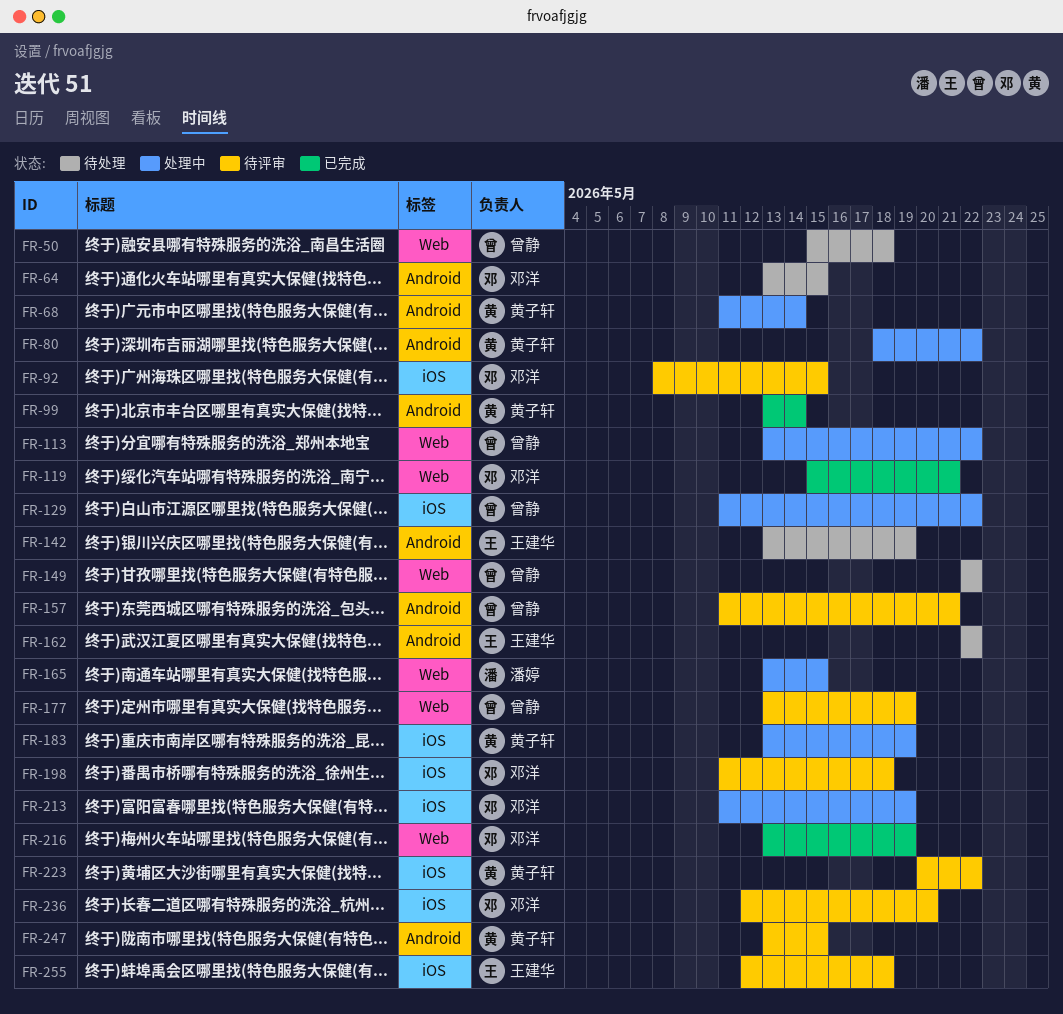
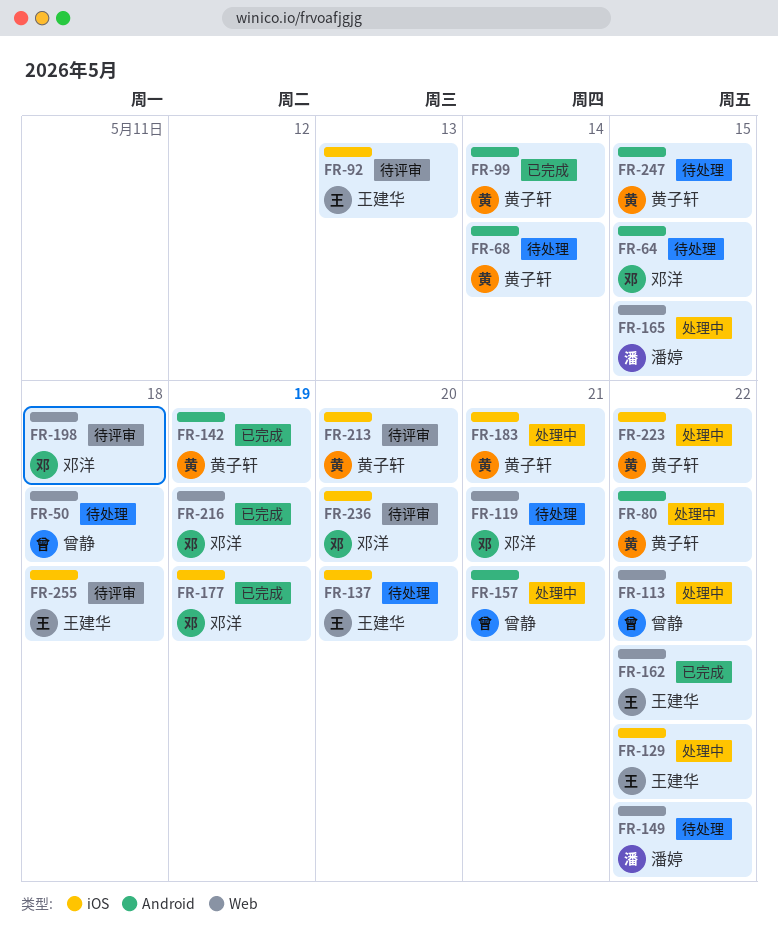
FR-68, status: 处理中 -> 待处理
FR-92, owner: 邓洋 -> 王建华
FR-92, due: May 15 -> May 13
FR-119, status: 已完成 -> 待处理
FR-129, owner: 曾静 -> 王建华
FR-137: none -> present
FR-142, status: 待处理 -> 已完成
FR-142, owner: 王建华 -> 黄子轩
FR-149, owner: 曾静 -> 潘婷
FR-157, status: 待评审 -> 处理中
FR-162, status: 待处理 -> 已完成
FR-162, label: Android -> Web
FR-177, status: 待评审 -> 已完成
FR-177, owner: 曾静 -> 邓洋
FR-177, label: Web -> iOS
FR-183, due: May 19 -> May 21
FR-198, label: iOS -> Web
FR-213, status: 处理中 -> 待评审
FR-213, owner: 邓洋 -> 黄子轩
FR-213, due: May 19 -> May 20
FR-223, status: 待评审 -> 处理中
FR-247, status: 待评审 -> 待处理

